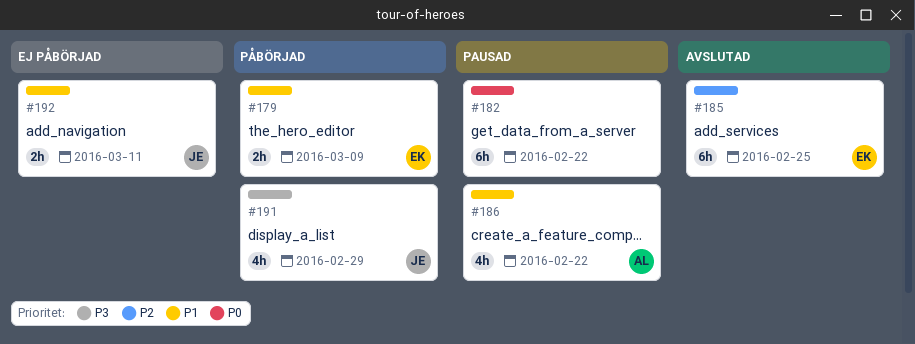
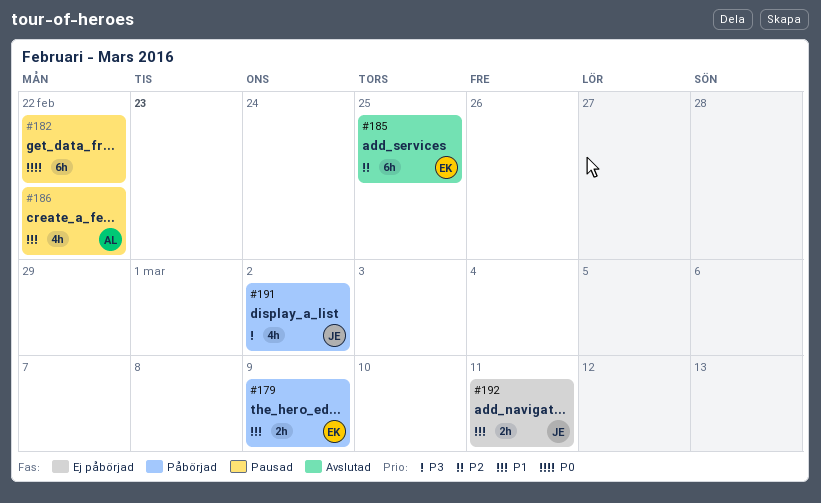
#191, due: Feb 29 -> Mar 2

